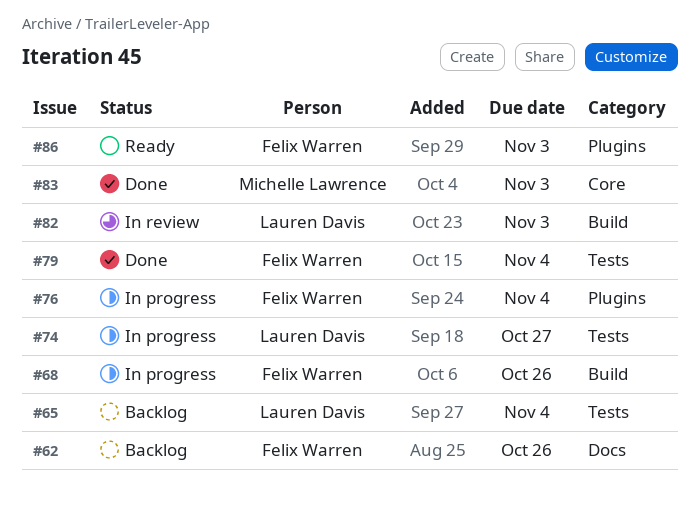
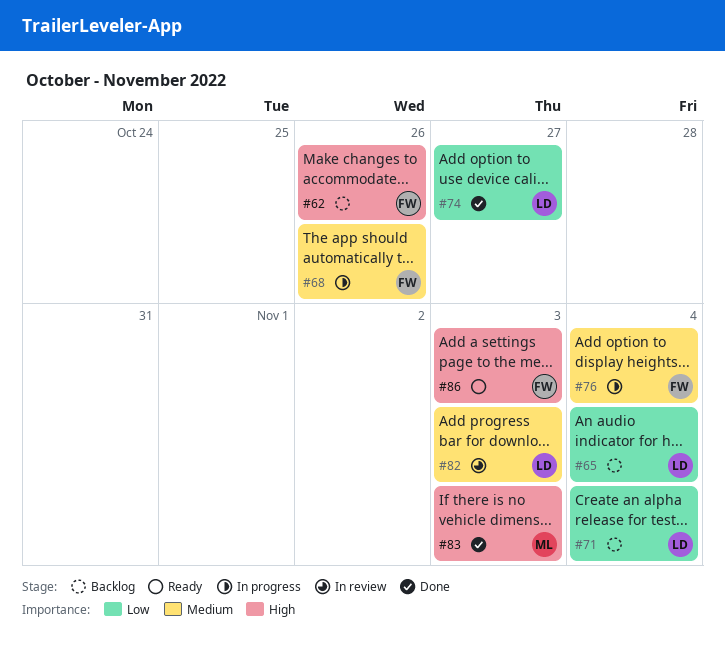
#71: none -> present
#74, status: In progress -> Done
#79: present -> none

